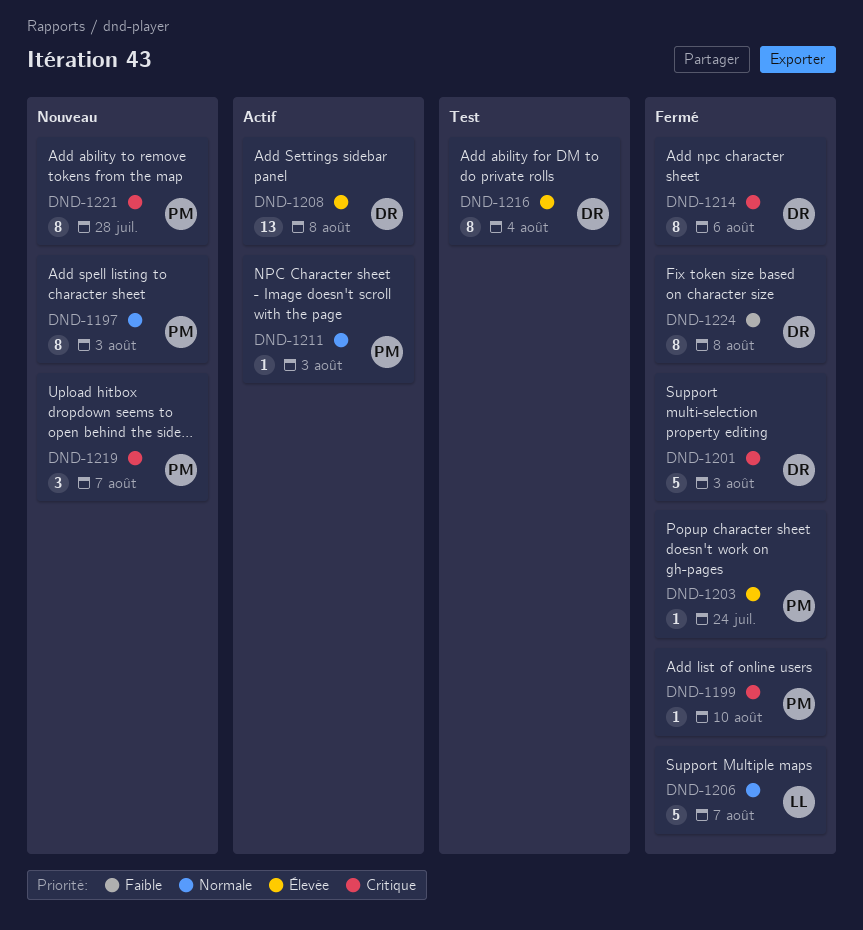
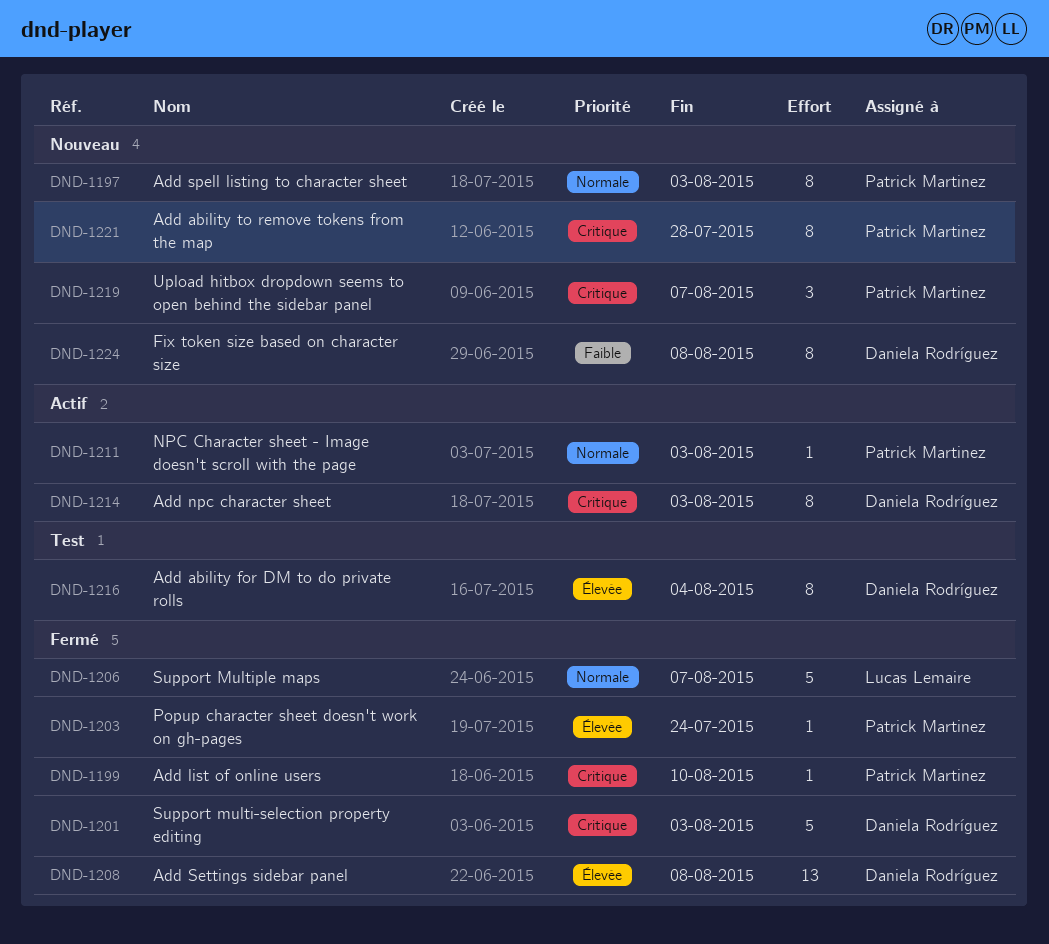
DND-1208, status: Actif -> Fermé
DND-1214, status: Fermé -> Actif
DND-1214, due: Aug 6 -> Aug 3
DND-1224, status: Fermé -> Nouveau

